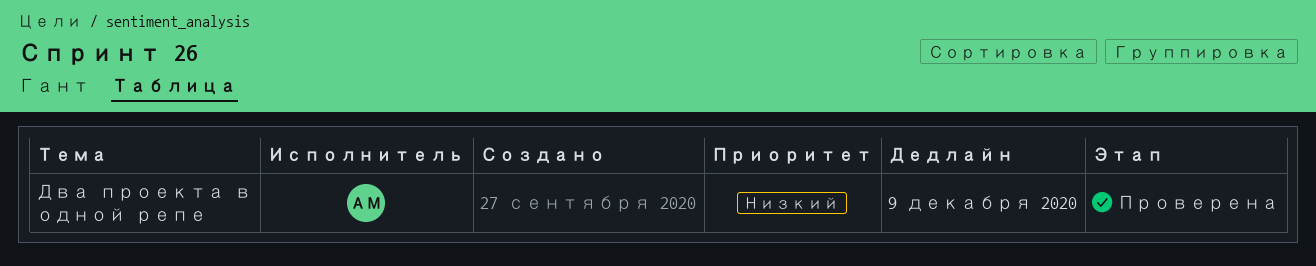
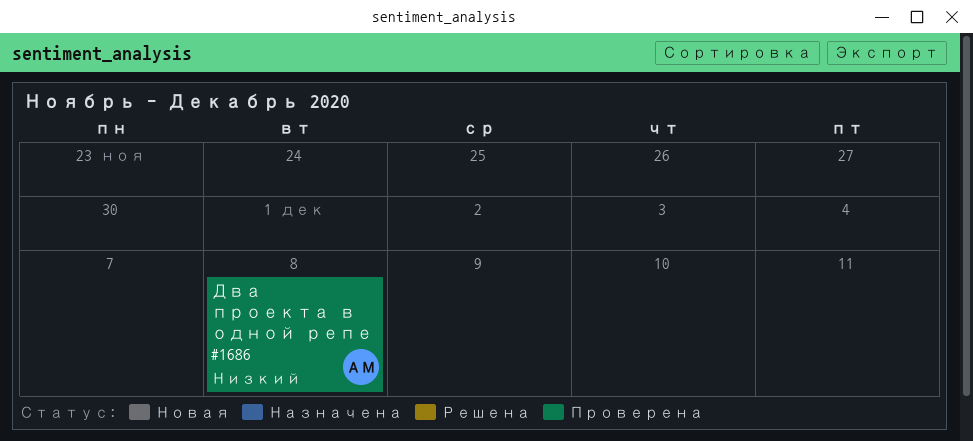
Два проекта в одной репе, due: Dec 9 -> Dec 8

